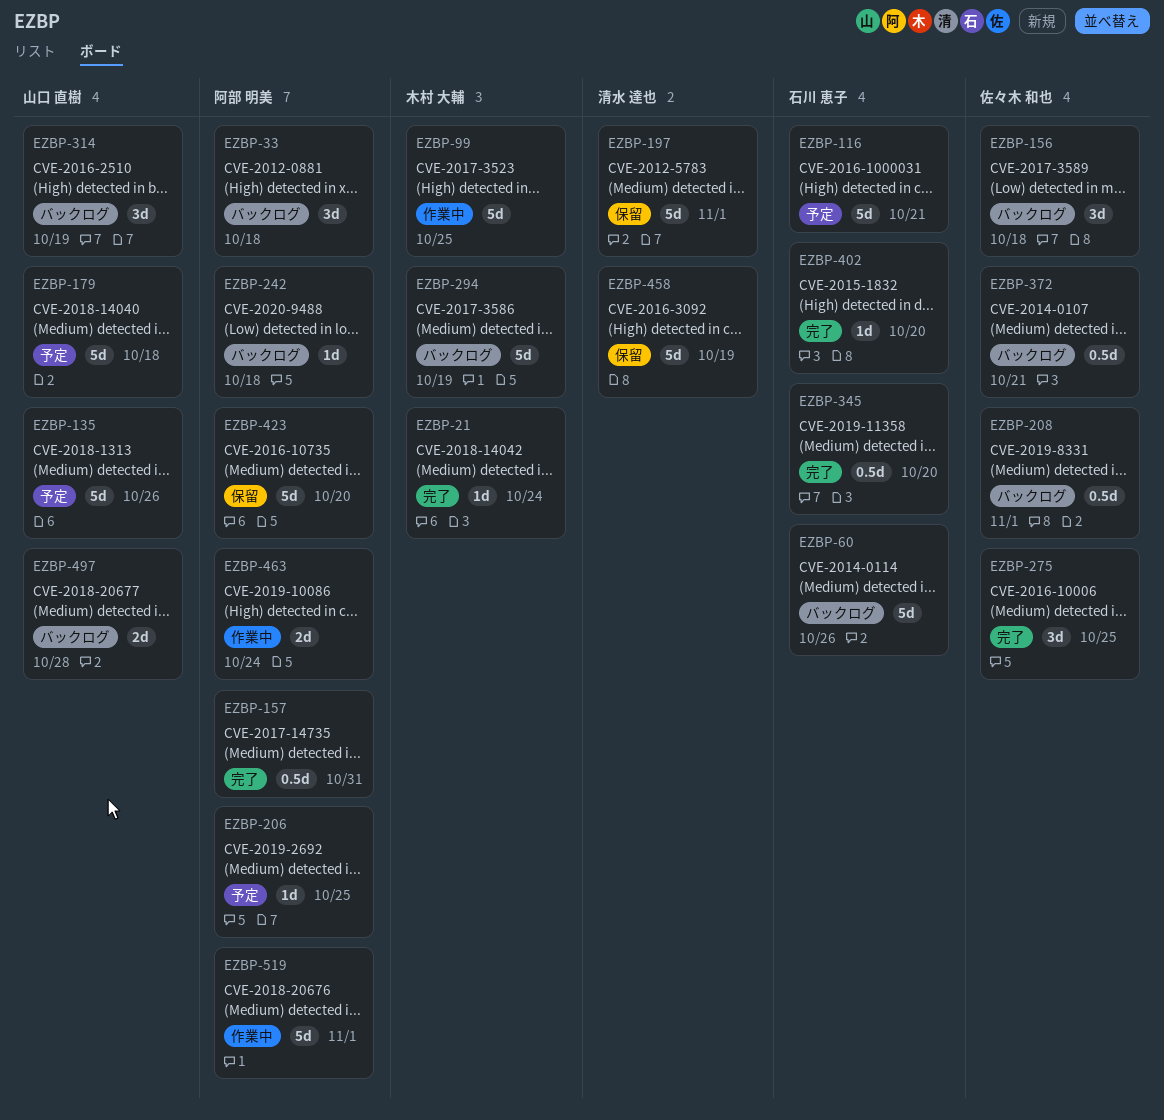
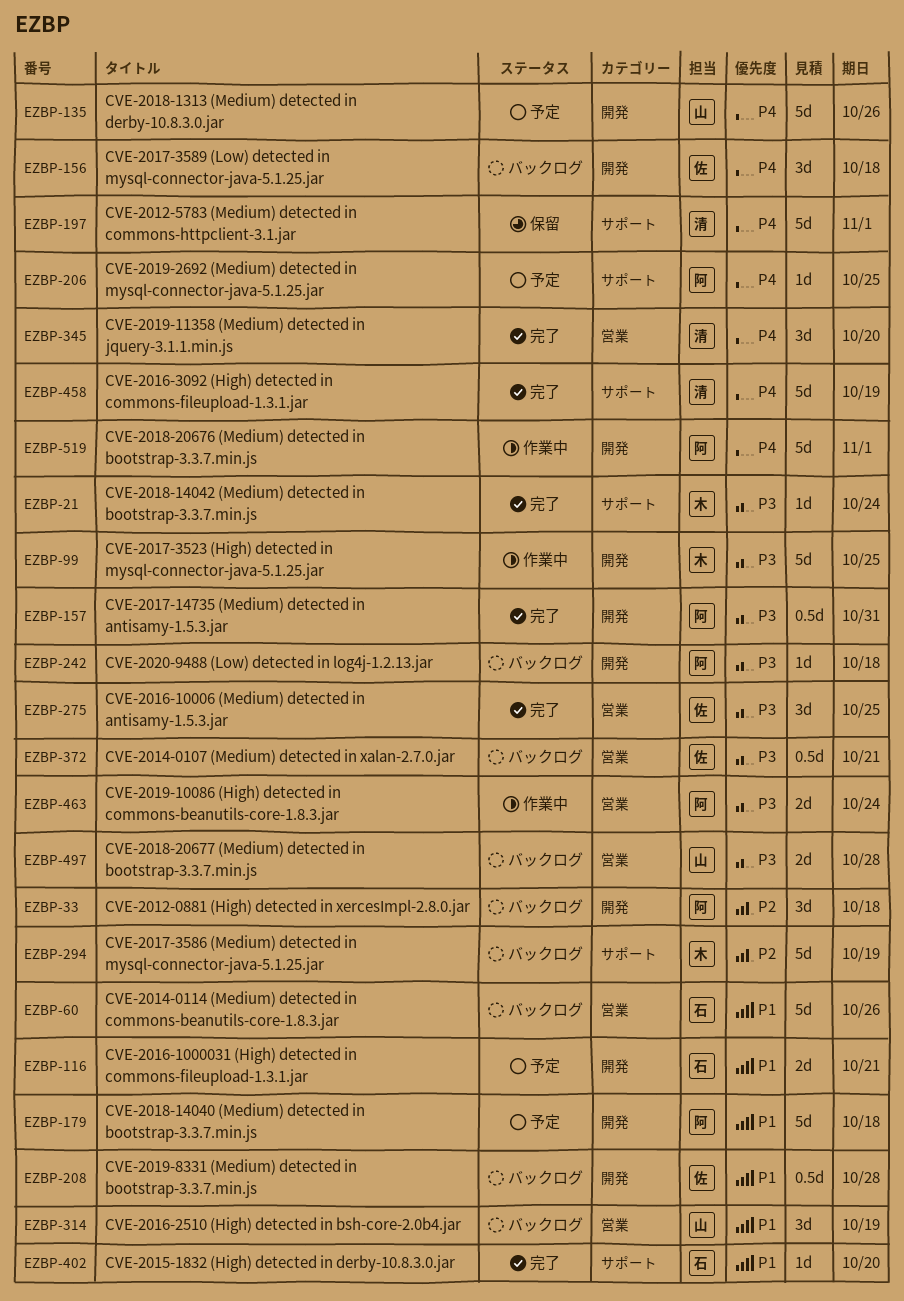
EZBP-116, estimate: 5d -> 2d
EZBP-179, owner: 山口 直樹 -> 阿部 明美
EZBP-208, due: Nov 1 -> Oct 28
EZBP-345, owner: 石川 恵子 -> 清水 達也
EZBP-345, estimate: 0.5d -> 3d
EZBP-423: present -> none
EZBP-458, status: 保留 -> 完了

